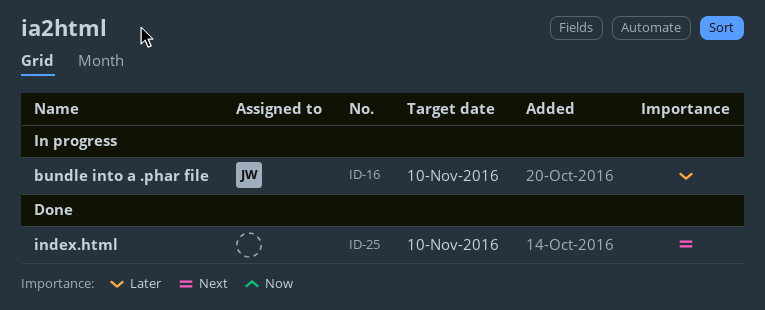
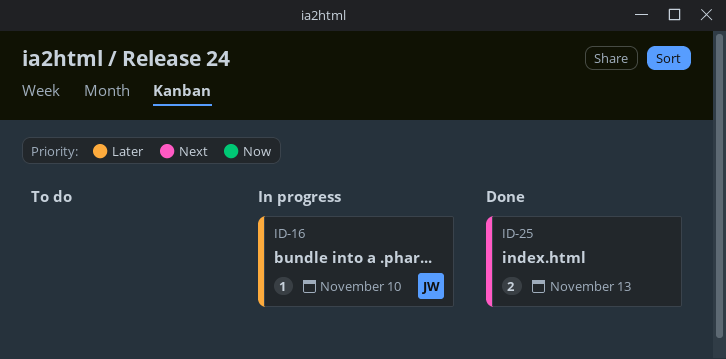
ID-25, due: Nov 10 -> Nov 13

